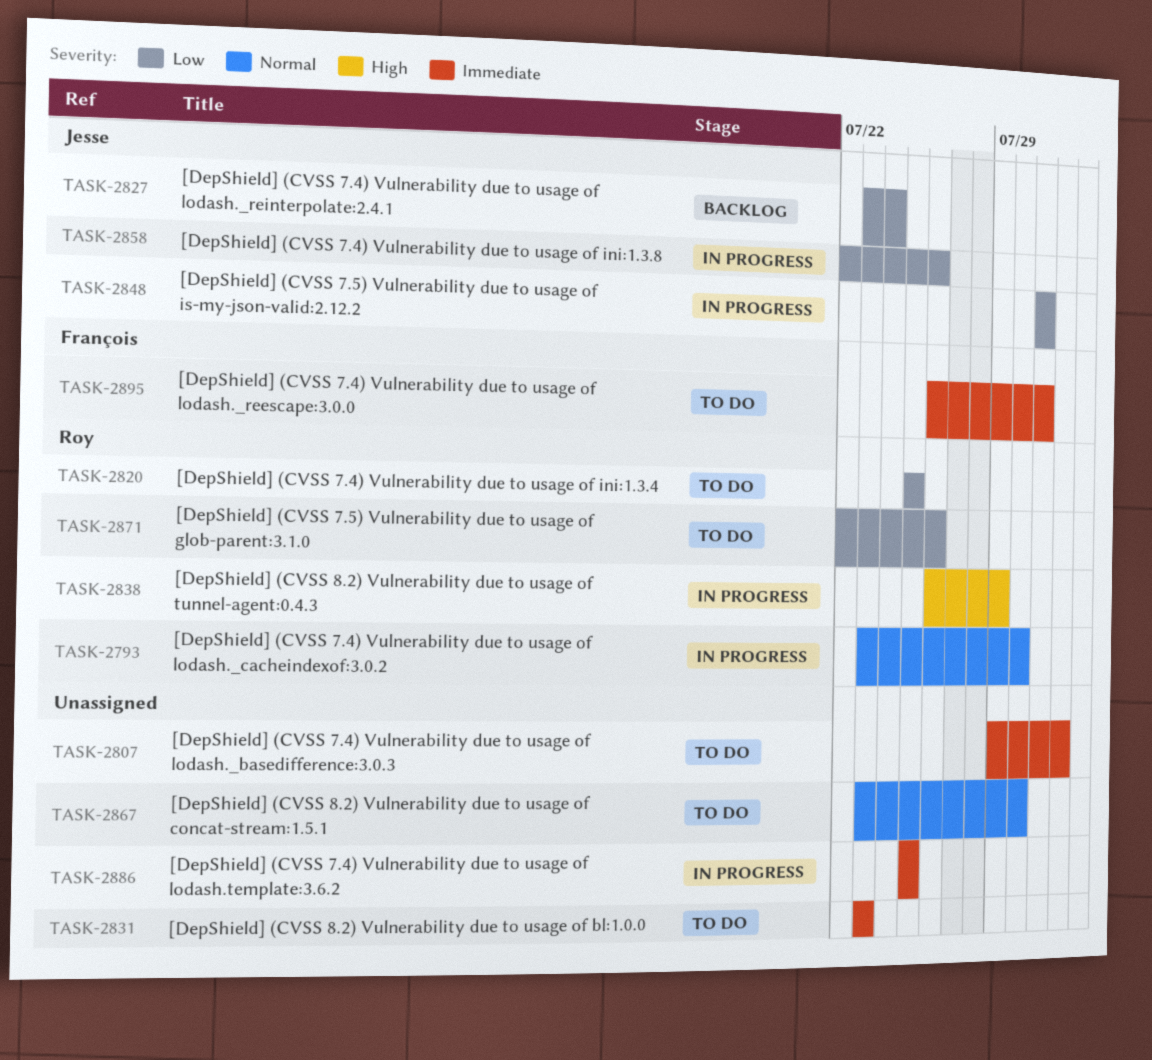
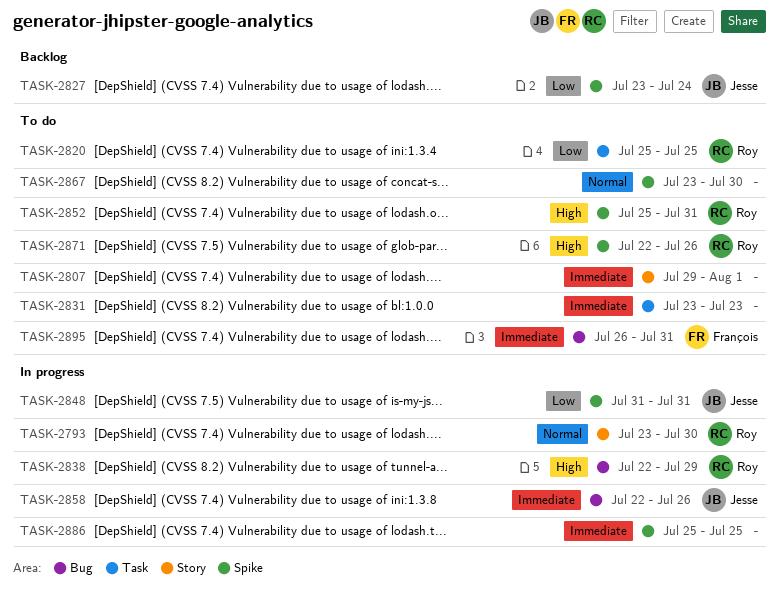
TASK-2838, start: Jul 26 -> Jul 22
TASK-2852: none -> present
TASK-2858, priority: Low -> Immediate
TASK-2871, priority: Low -> High

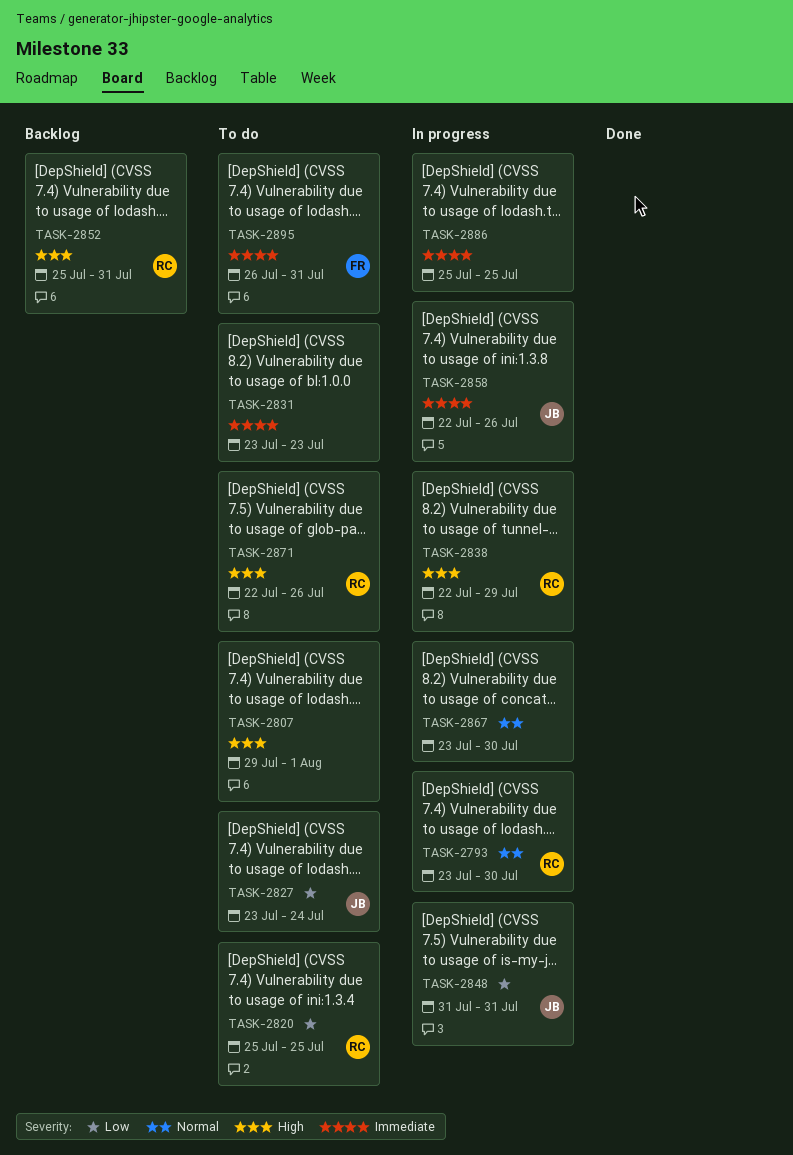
TASK-2807, priority: Immediate -> High
TASK-2827, status: Backlog -> To do
TASK-2852, status: To do -> Backlog
TASK-2867, status: To do -> In progress

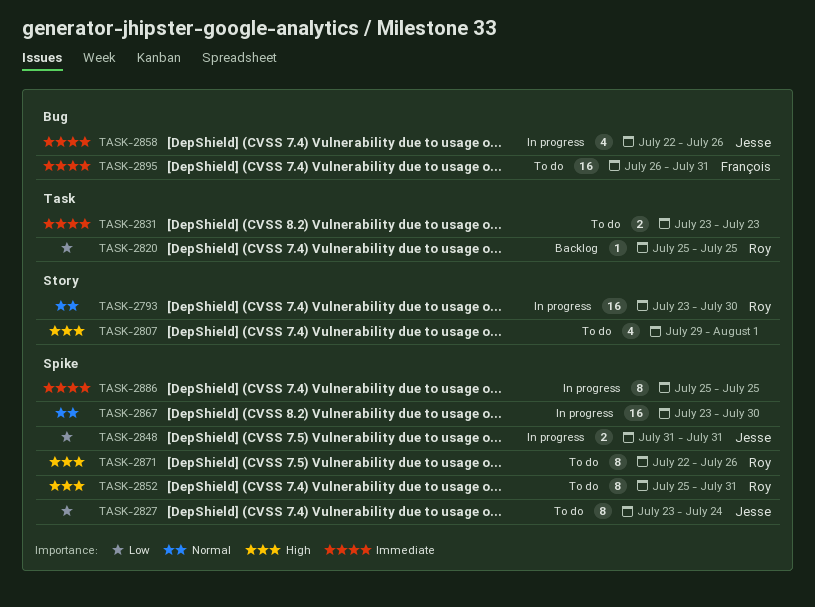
TASK-2820, status: To do -> Backlog
TASK-2838: present -> none
TASK-2852, status: Backlog -> To do

